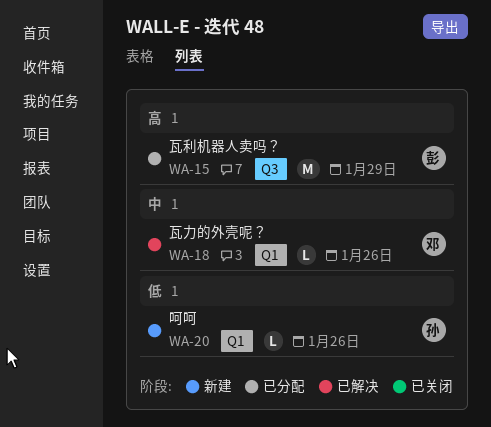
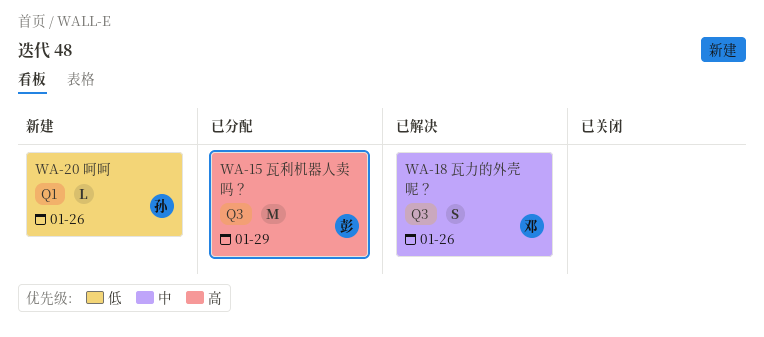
WA-18, label: Q1 -> Q3
WA-18, estimate: L -> S

